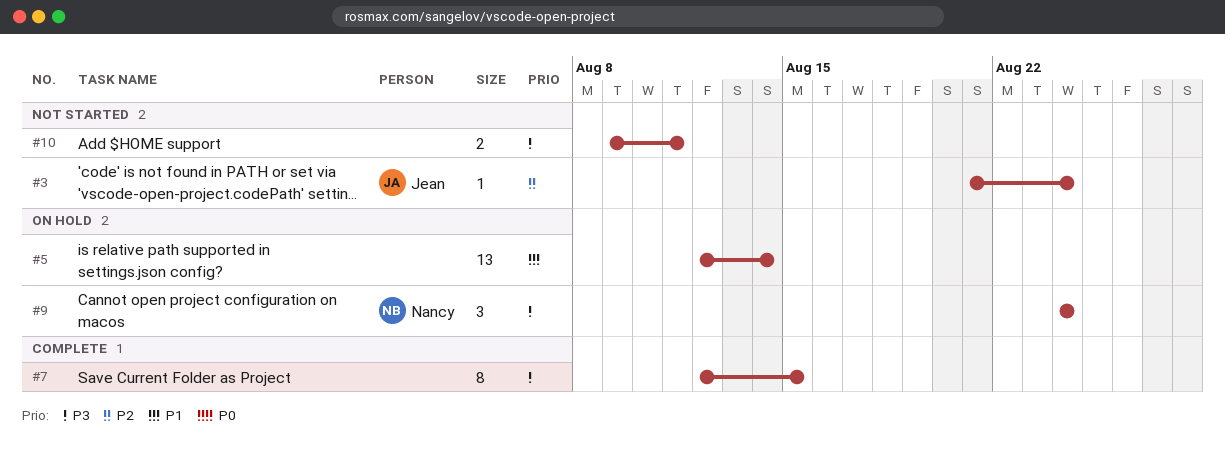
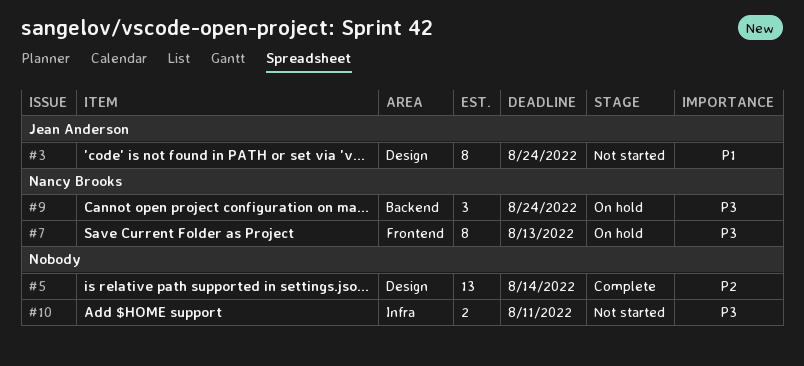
#3, priority: P2 -> P1
#3, estimate: 1 -> 8
#5, status: On hold -> Complete
#5, priority: P1 -> P2
#7, status: Complete -> On hold
#7, owner: none -> Nancy Brooks
#7, due: Aug 15 -> Aug 13

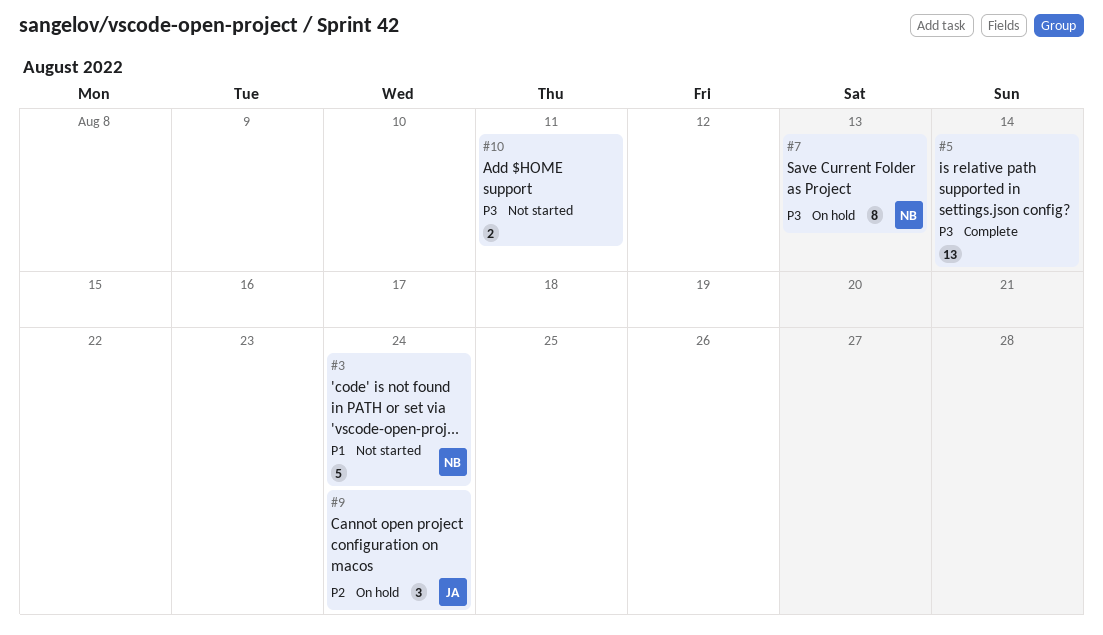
#3, owner: Jean Anderson -> Nancy Brooks
#3, estimate: 8 -> 5
#5, priority: P2 -> P3
#9, owner: Nancy Brooks -> Jean Anderson
#9, priority: P3 -> P2

